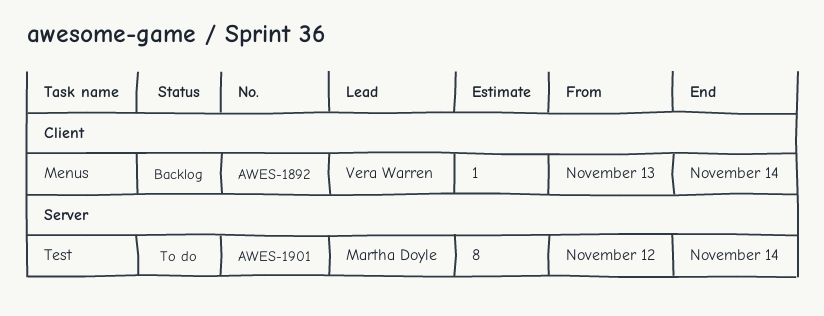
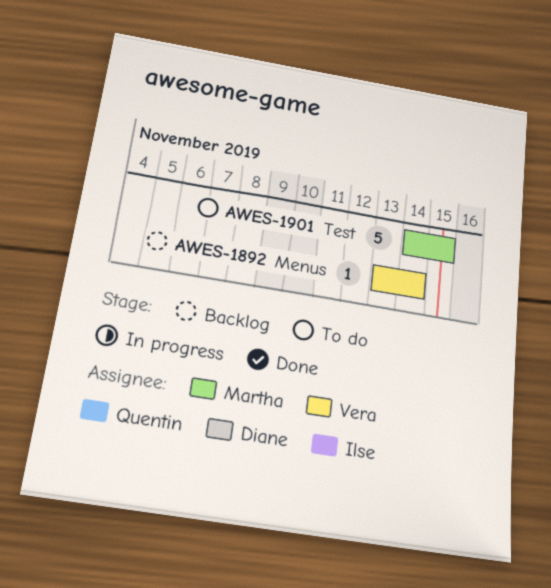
AWES-1901, estimate: 8 -> 5
AWES-1901, start: Nov 12 -> Nov 14
AWES-1901, due: Nov 14 -> Nov 15

